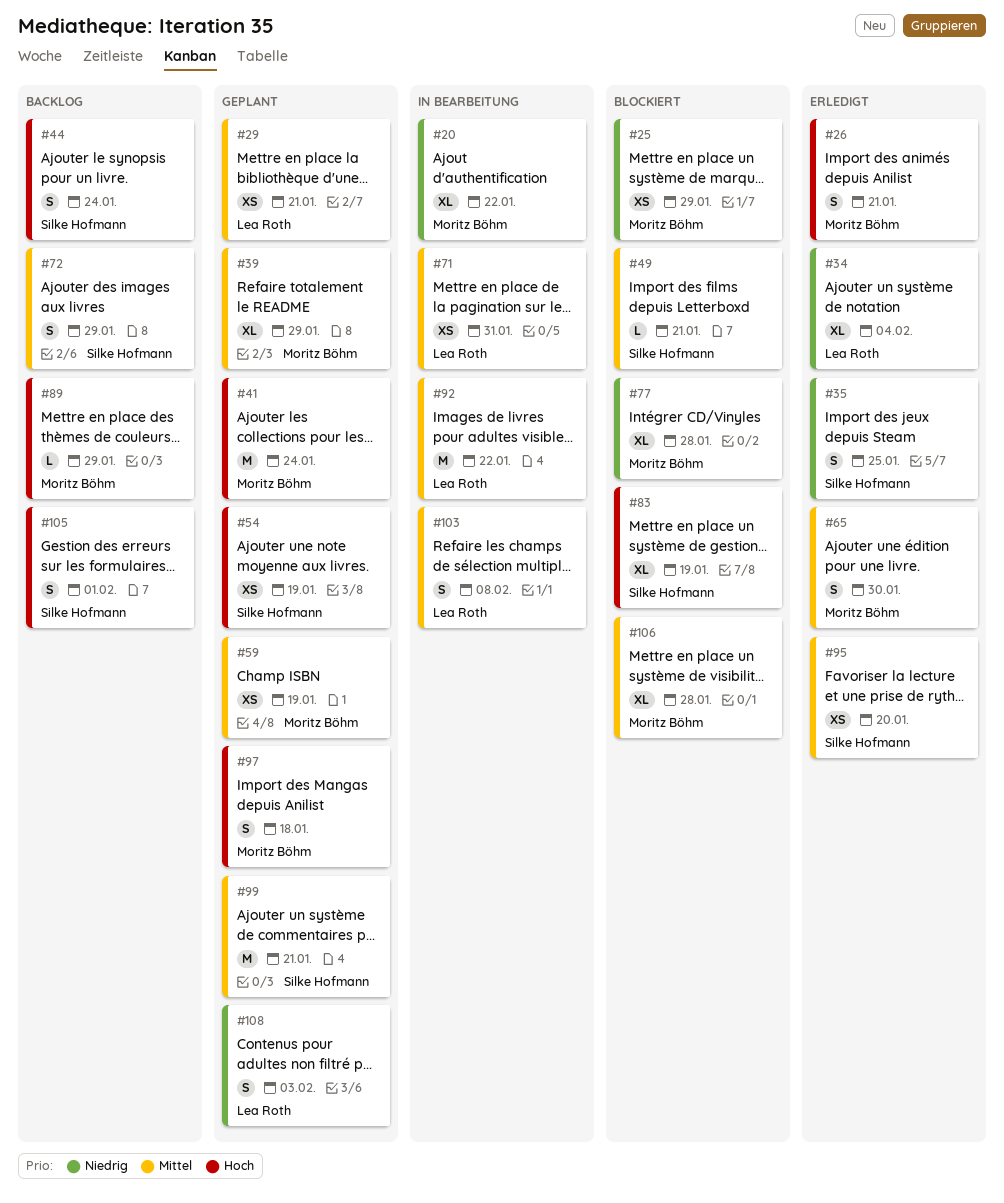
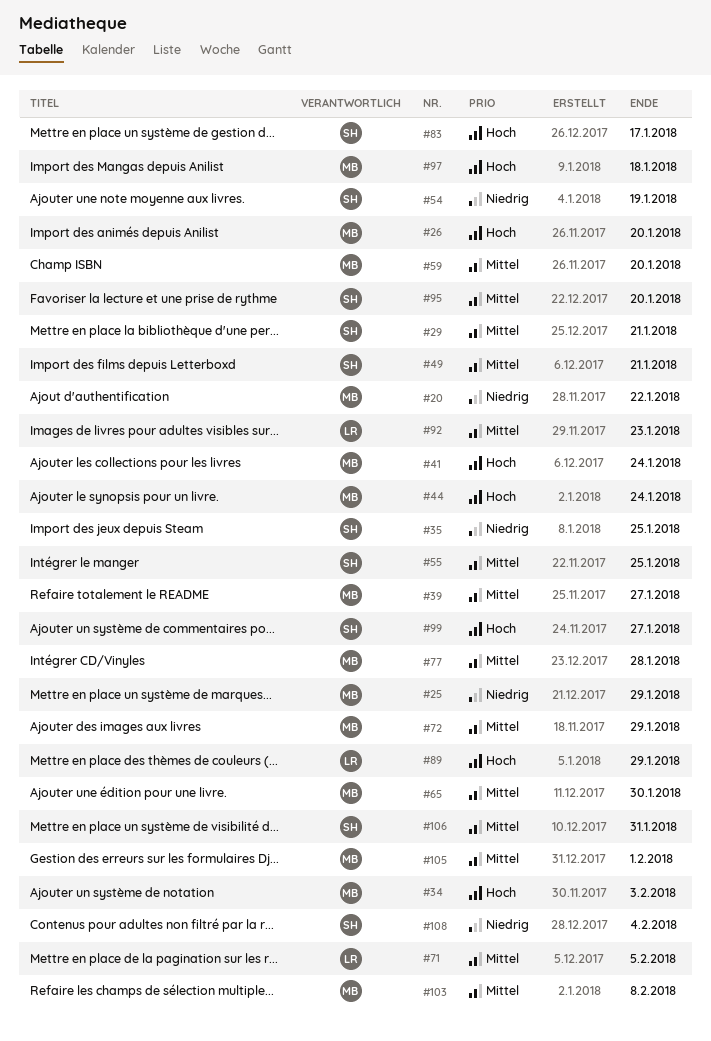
#26, due: Jan 21 -> Jan 20
#29, owner: Lea Roth -> Silke Hofmann
#34, owner: Lea Roth -> Moritz Böhm
#34, priority: Niedrig -> Hoch
#34, due: Feb 4 -> Feb 3
#39, due: Jan 29 -> Jan 27
#44, owner: Silke Hofmann -> Moritz Böhm
#54, priority: Hoch -> Niedrig
#55: none -> present
#59, due: Jan 19 -> Jan 20
#71, due: Jan 31 -> Feb 5
#72, owner: Silke Hofmann -> Moritz Böhm
#77, priority: Niedrig -> Mittel
#83, due: Jan 19 -> Jan 17
#89, owner: Moritz Böhm -> Lea Roth
#92, due: Jan 22 -> Jan 23
#99, priority: Mittel -> Hoch
#99, due: Jan 21 -> Jan 27
#103, owner: Lea Roth -> Moritz Böhm
#105, owner: Silke Hofmann -> Moritz Böhm
#105, priority: Hoch -> Mittel
#106, owner: Moritz Böhm -> Silke Hofmann
#106, due: Jan 28 -> Jan 31
#108, owner: Lea Roth -> Silke Hofmann
#108, due: Feb 3 -> Feb 4

